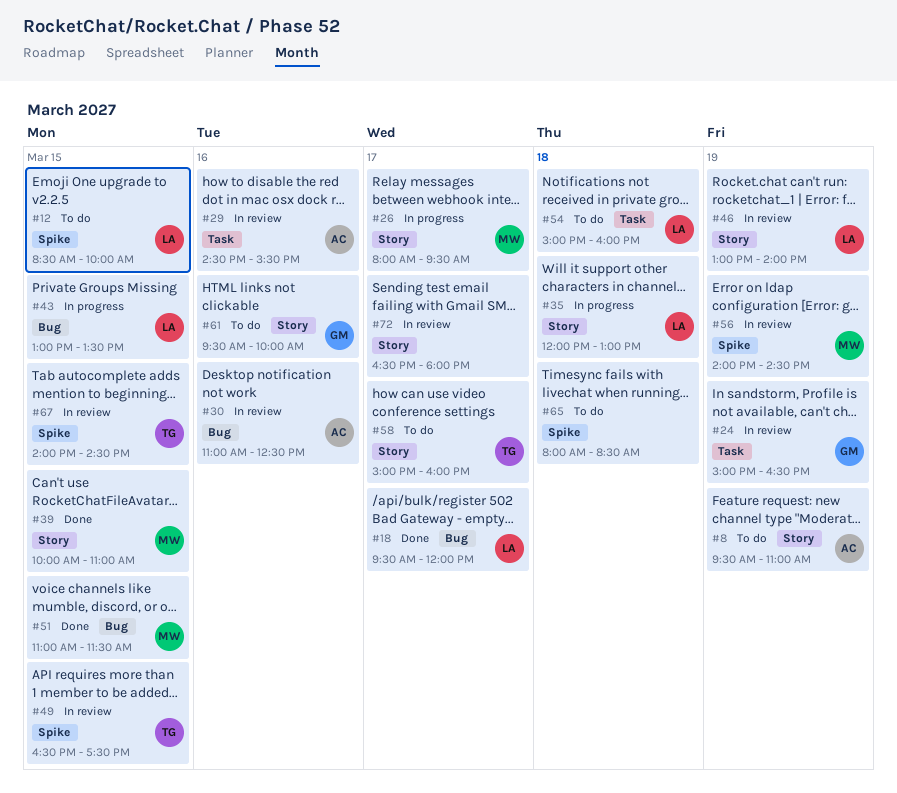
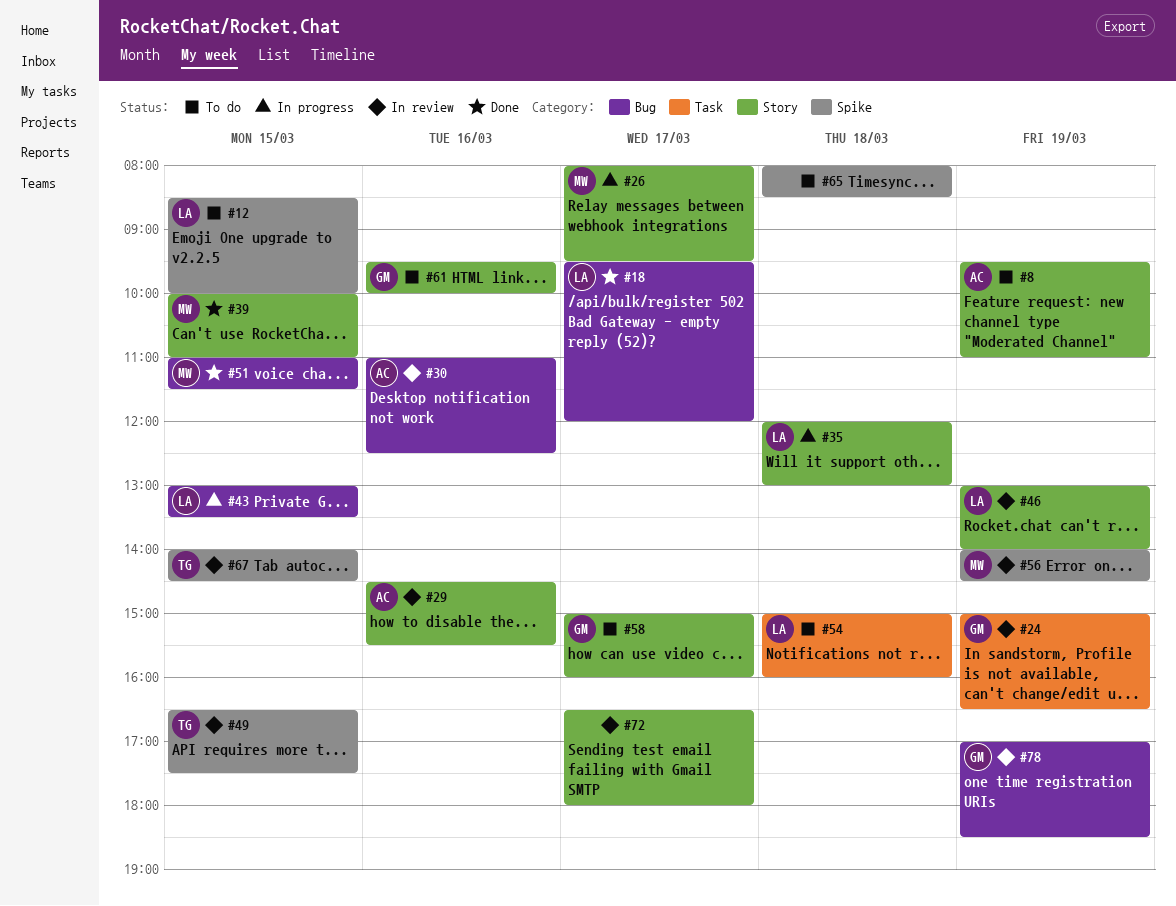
#29, label: Task -> Story
#58, owner: TG -> GM
#78: none -> present

